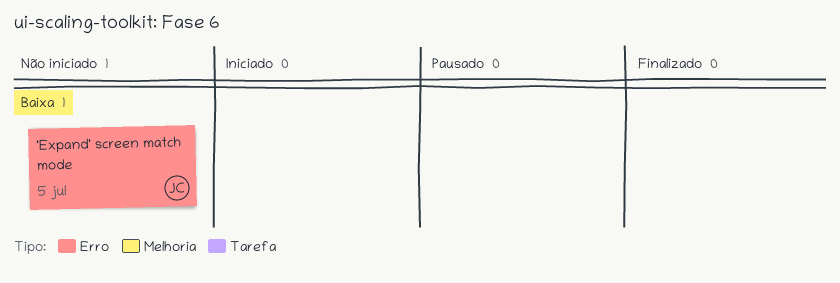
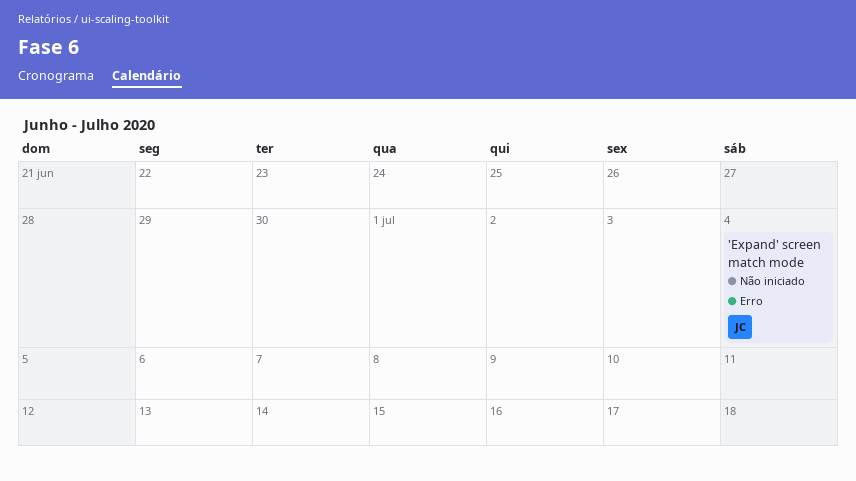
'Expand' screen match mode, due: Jul 5 -> Jul 4

